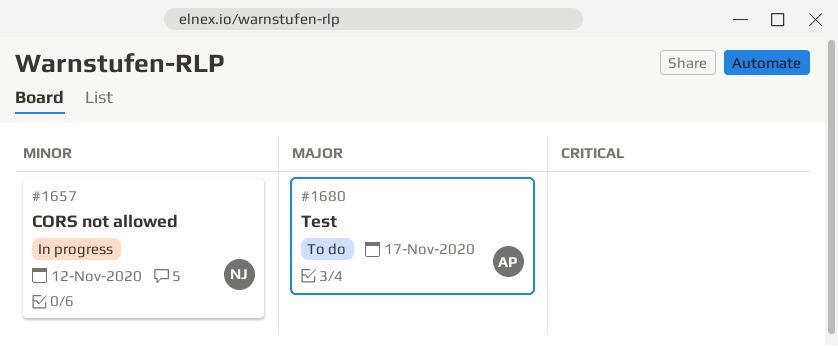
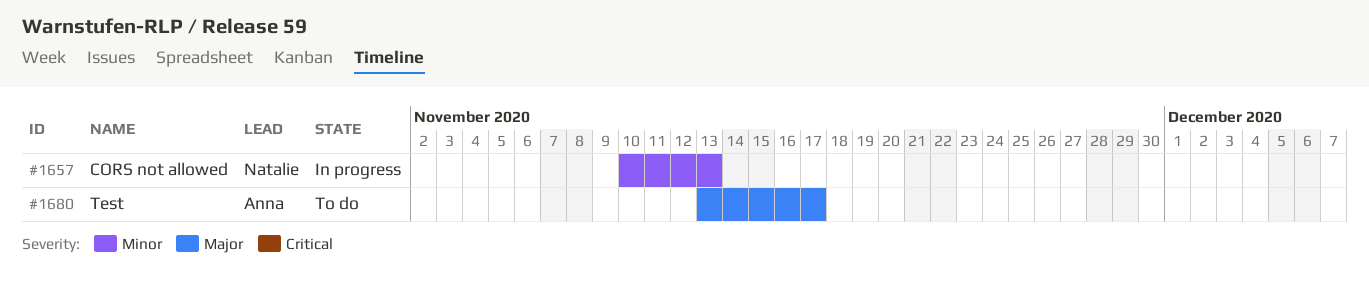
#1657, due: Nov 12 -> Nov 13

